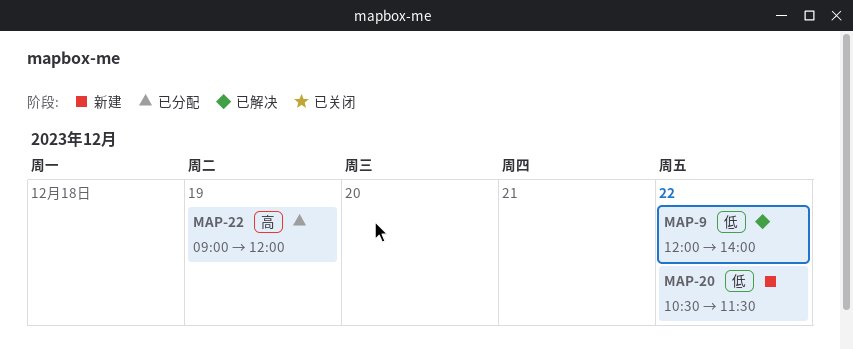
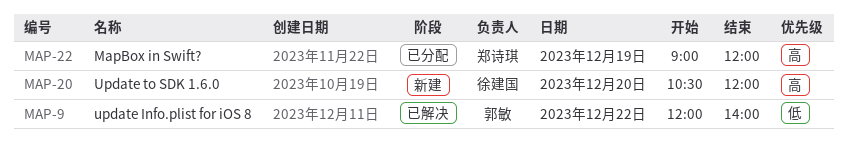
MAP-20, priority: 低 -> 高
MAP-20, day: Dec 22 -> Dec 20
MAP-20, ends: 11:30 -> 12:00

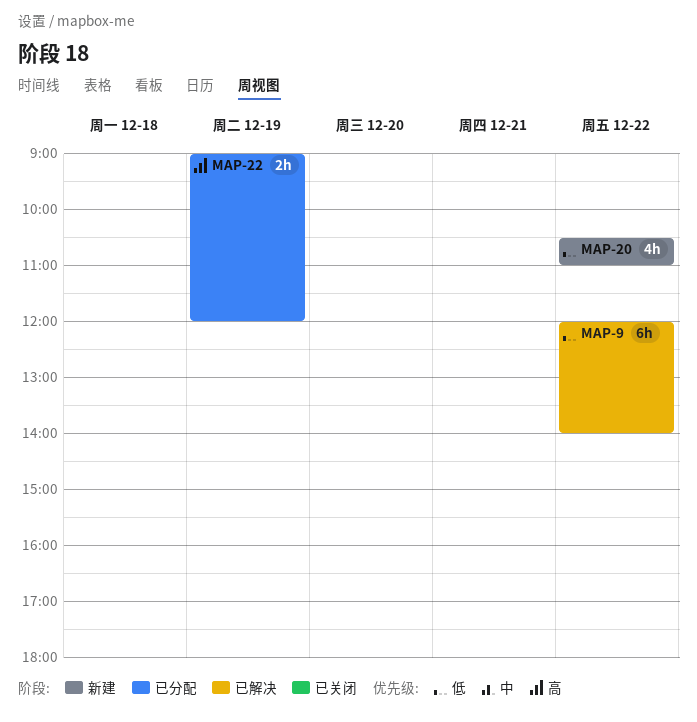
MAP-20, priority: 高 -> 低
MAP-20, day: Dec 20 -> Dec 22
MAP-20, ends: 12:00 -> 11:00

